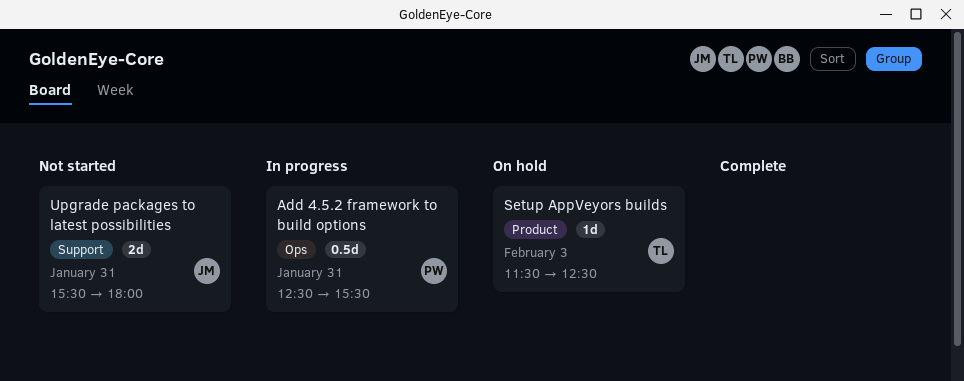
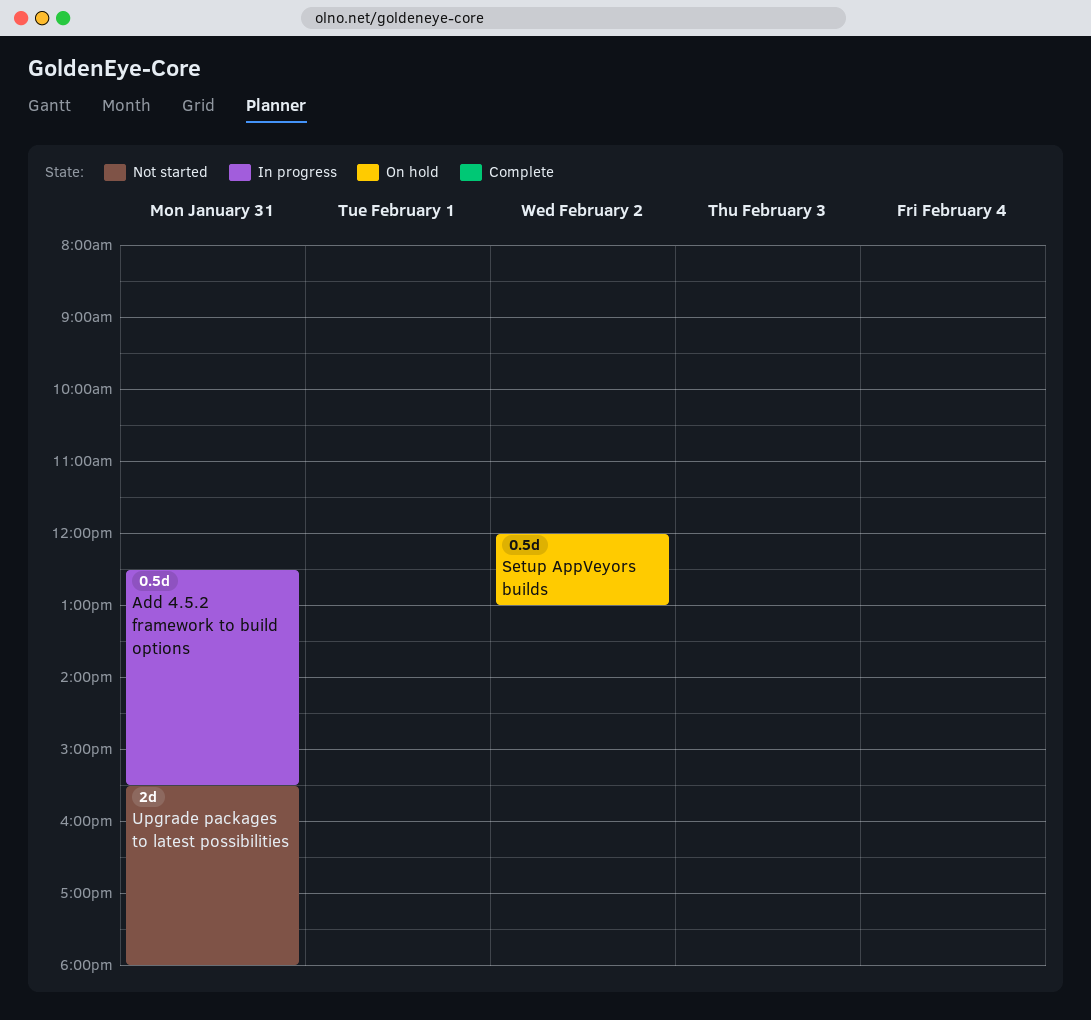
Setup AppVeyors builds, estimate: 1d -> 0.5d
Setup AppVeyors builds, day: Feb 3 -> Feb 2
Setup AppVeyors builds, begins: 11:30 -> 12:00
Setup AppVeyors builds, ends: 12:30 -> 13:00

